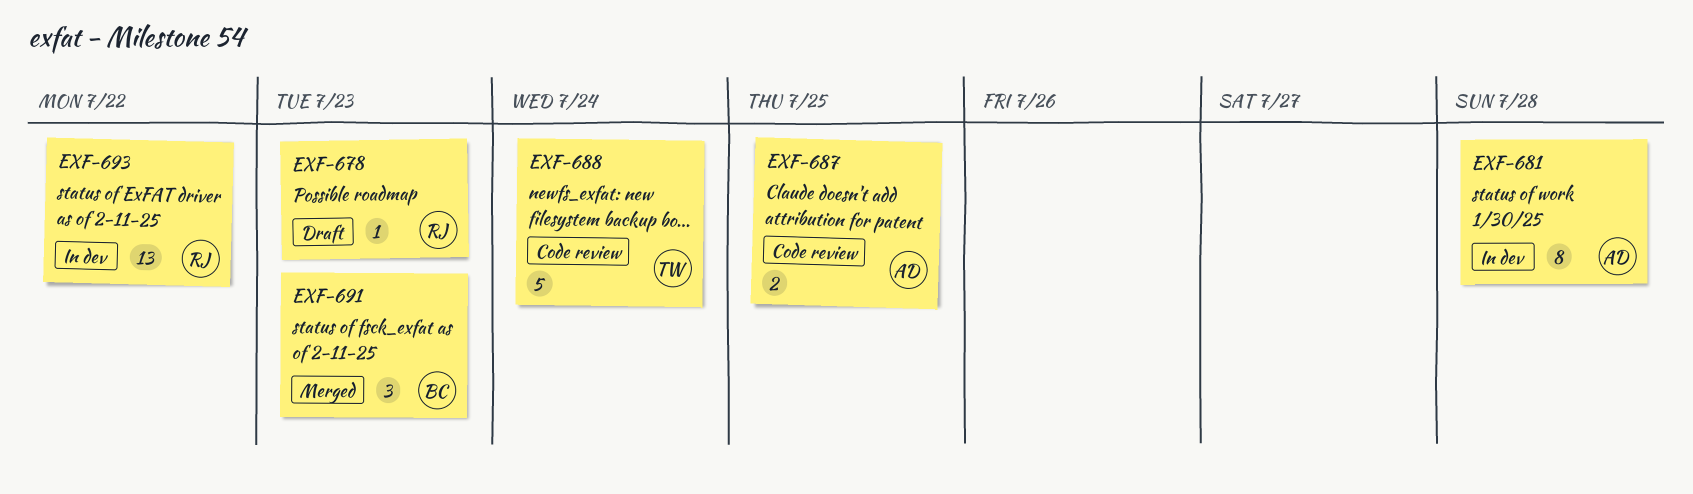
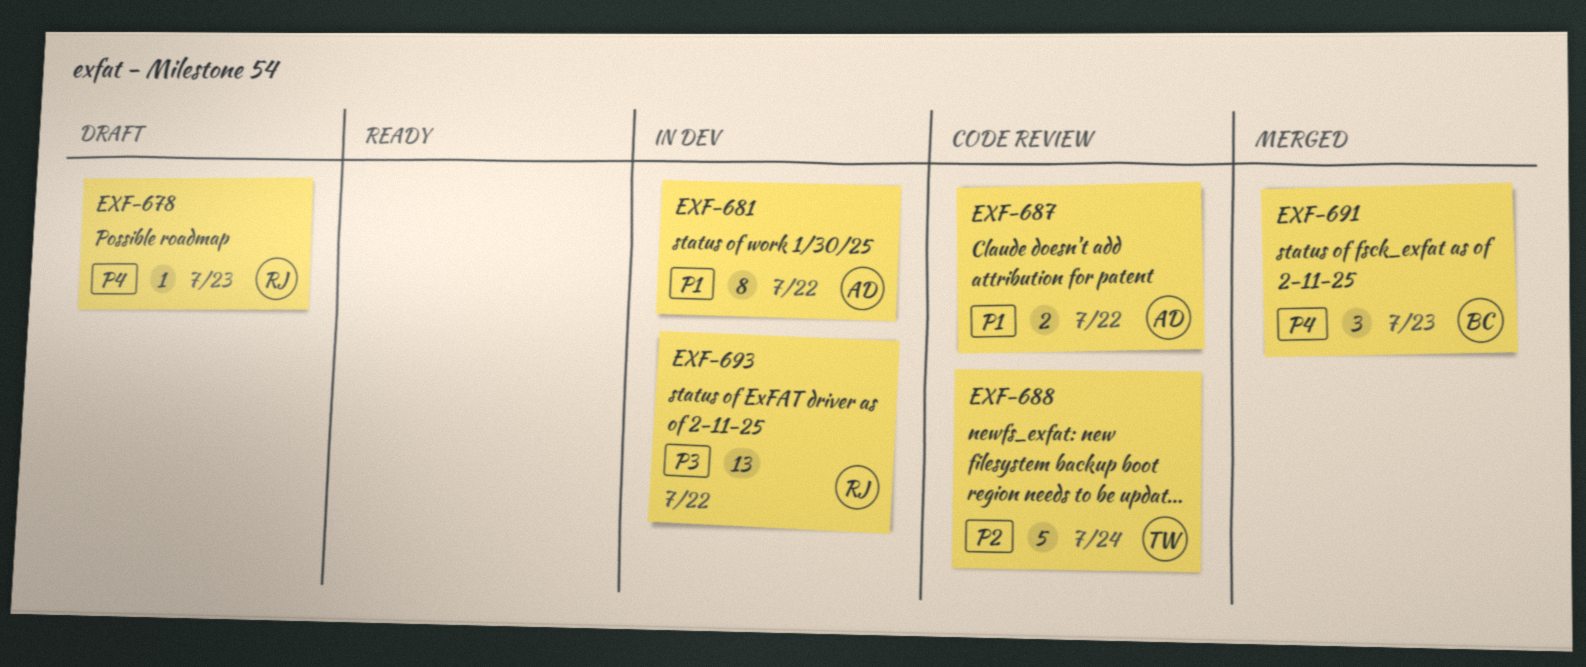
EXF-681, due: Jul 28 -> Jul 22
EXF-687, due: Jul 25 -> Jul 22

